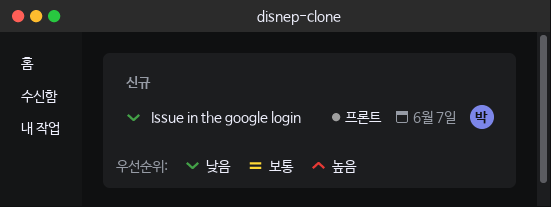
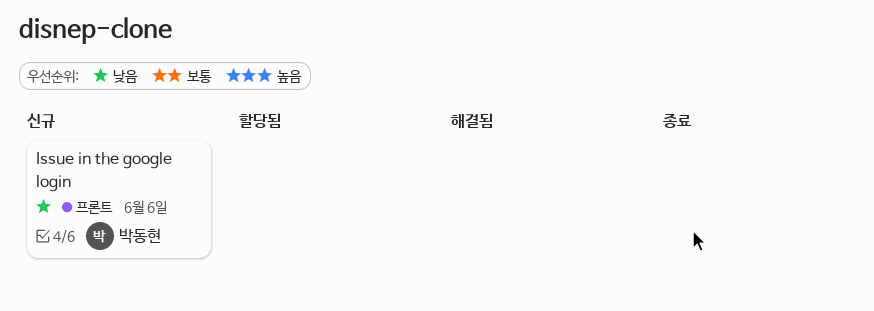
Issue in the google login, due: Jun 7 -> Jun 6

